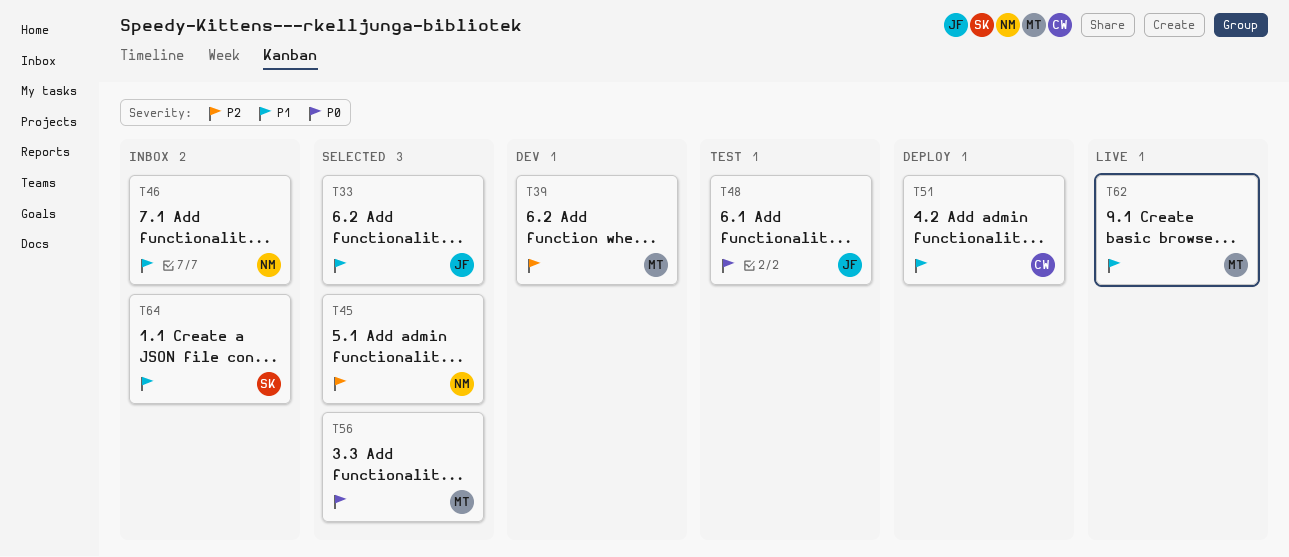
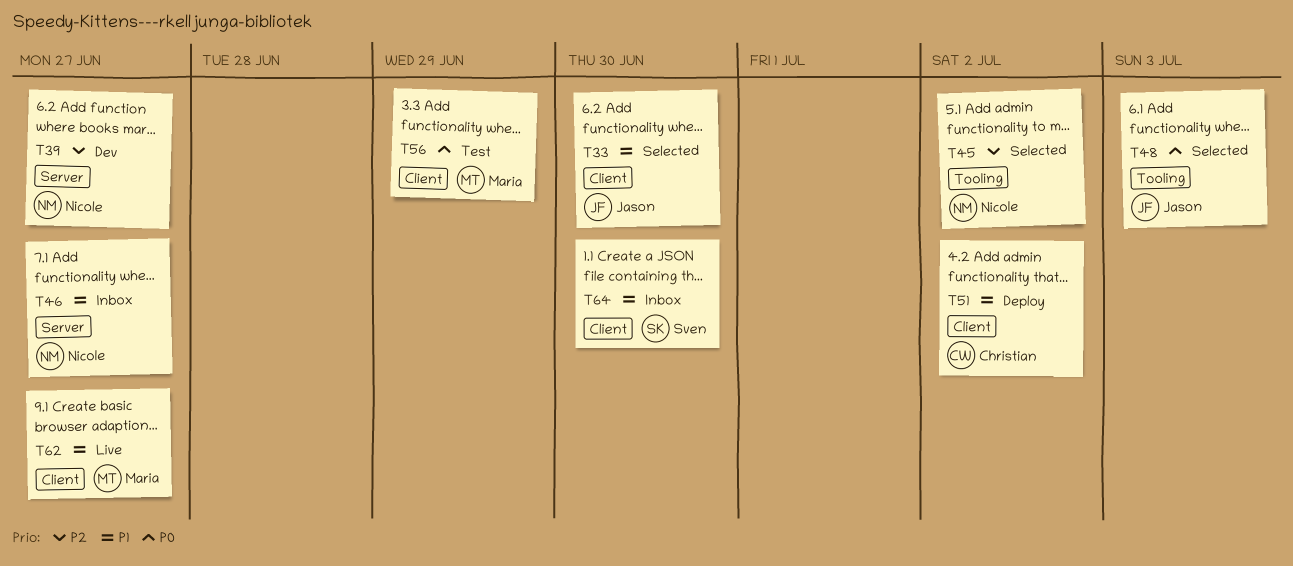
T39, owner: Maria -> Nicole
T48, status: Test -> Selected
T56, status: Selected -> Test

